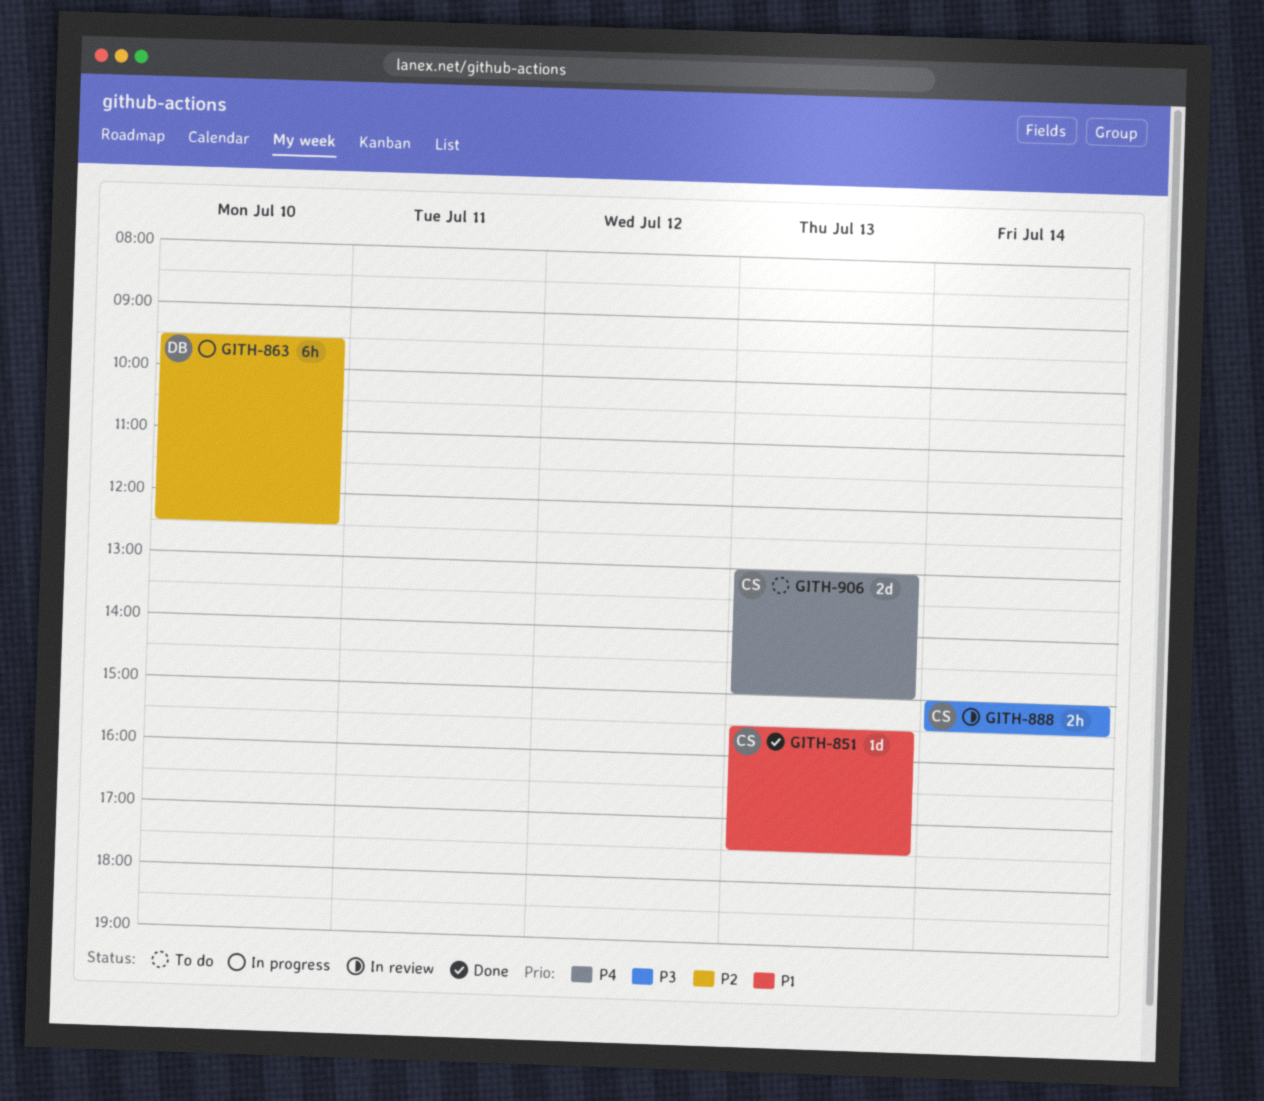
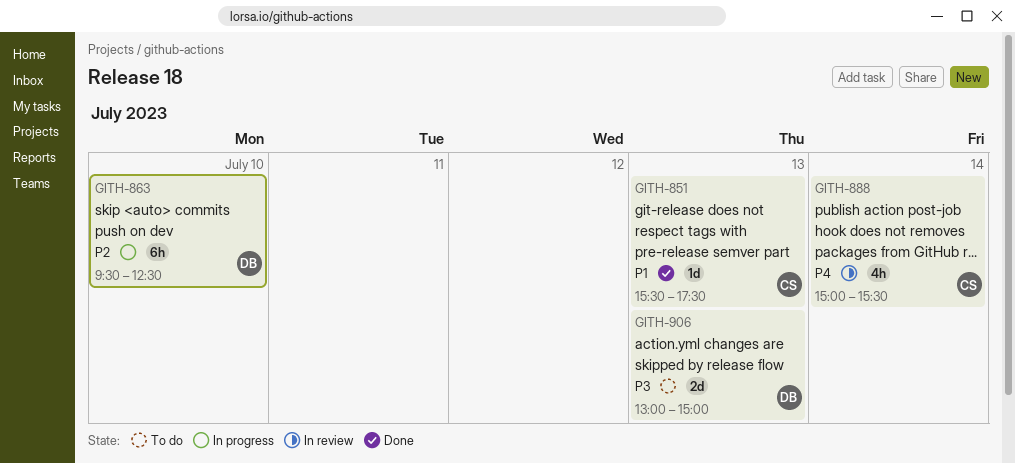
GITH-888, priority: P3 -> P4
GITH-888, estimate: 2h -> 4h
GITH-906, owner: CS -> DB
GITH-906, priority: P4 -> P3

